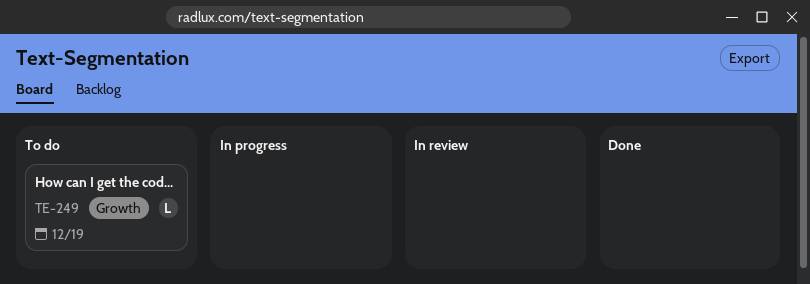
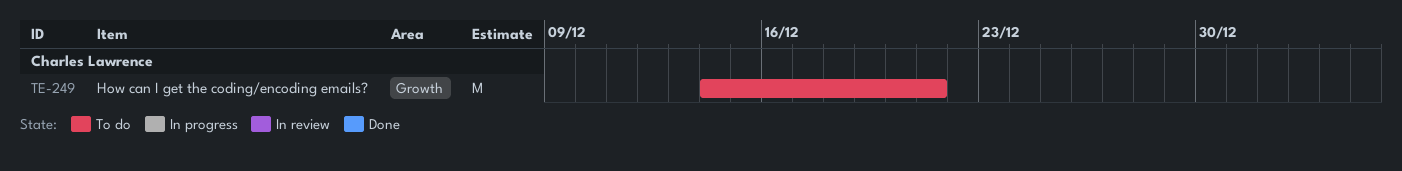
TE-249, estimate: L -> M
TE-249, due: Dec 19 -> Dec 21

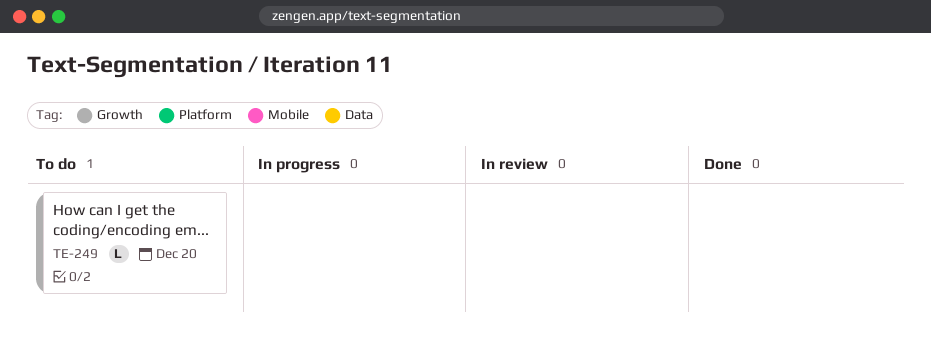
TE-249, estimate: M -> L
TE-249, due: Dec 21 -> Dec 20

